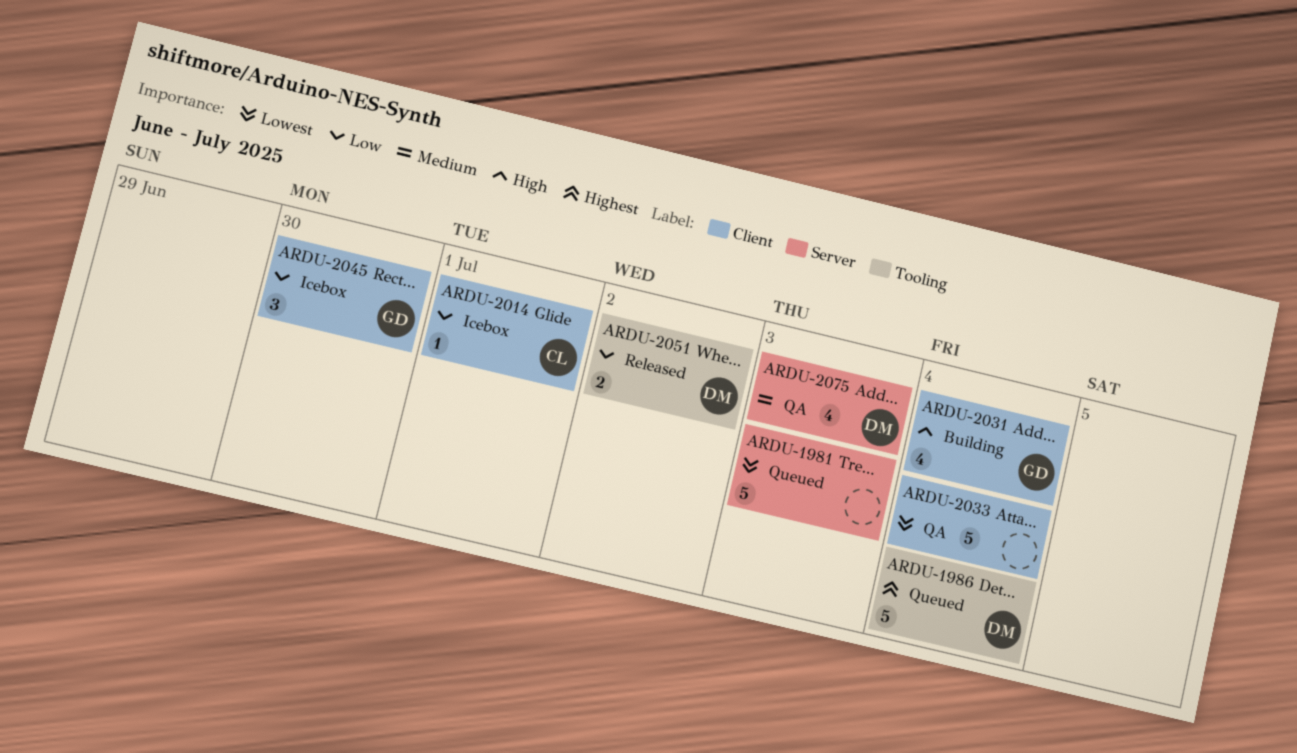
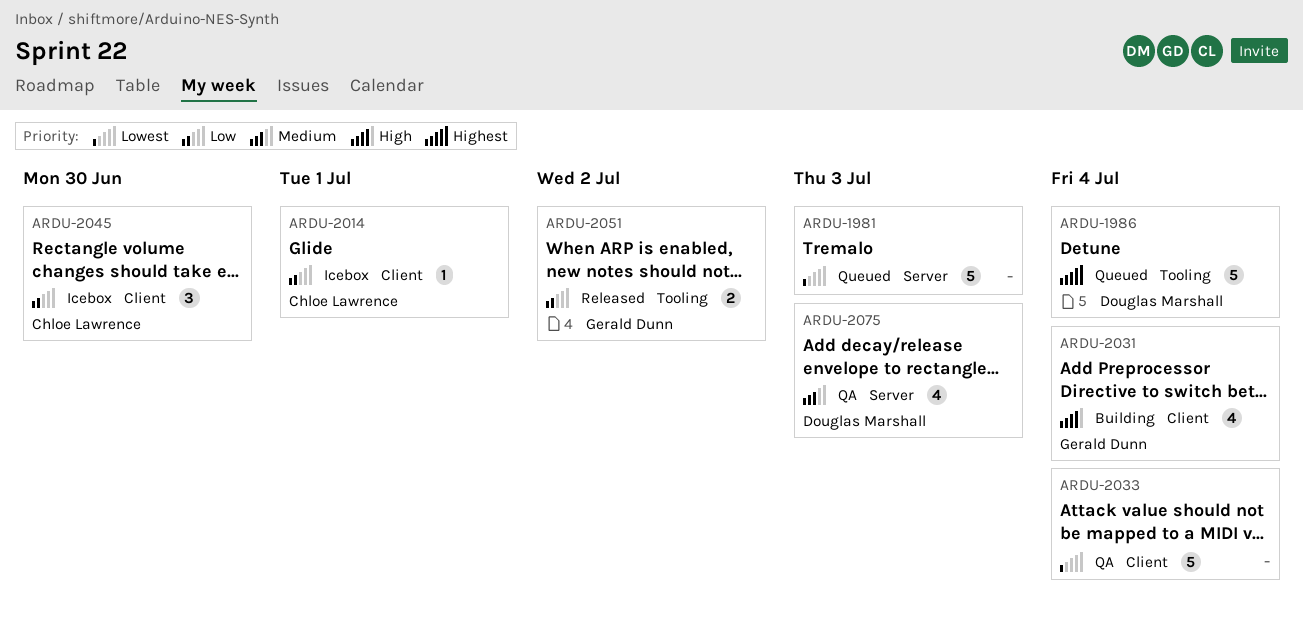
ARDU-2045, owner: Gerald Dunn -> Chloe Lawrence
ARDU-2051, owner: Douglas Marshall -> Gerald Dunn

